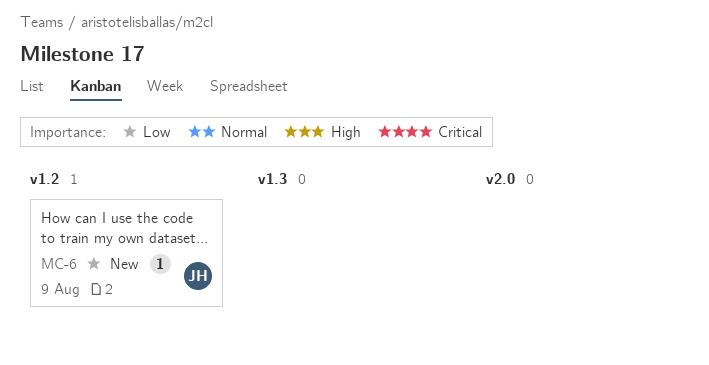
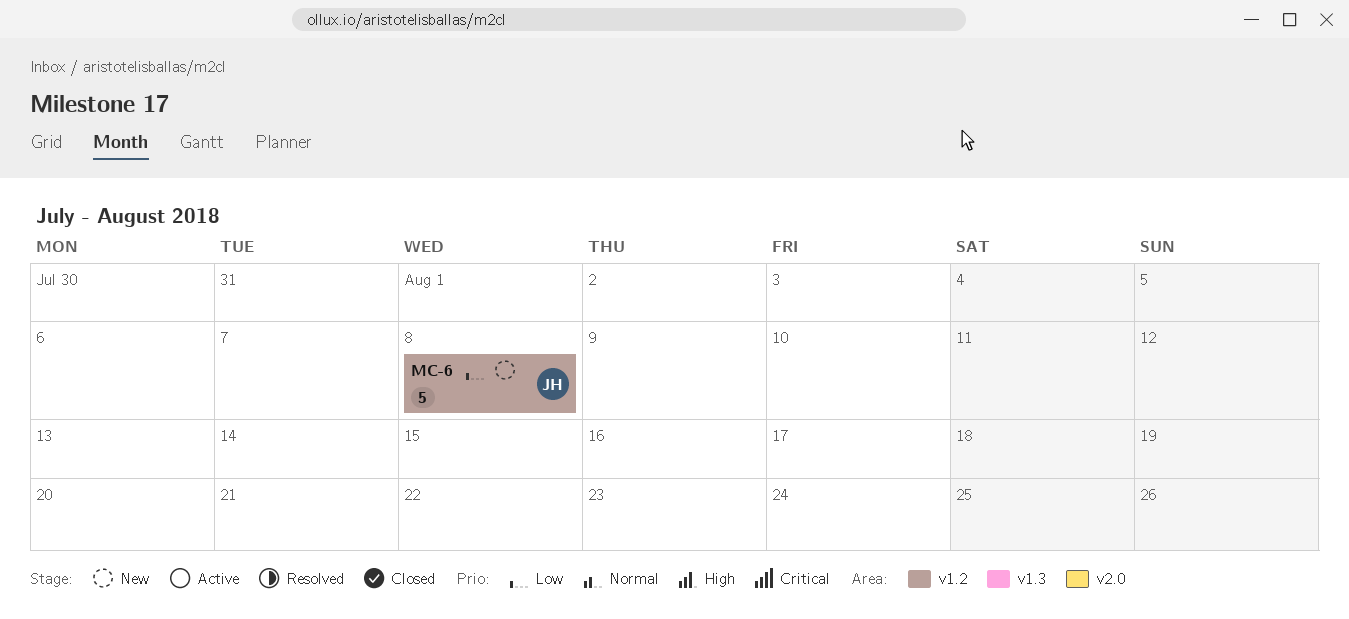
MC-6, estimate: 1 -> 5
MC-6, due: Aug 9 -> Aug 8

